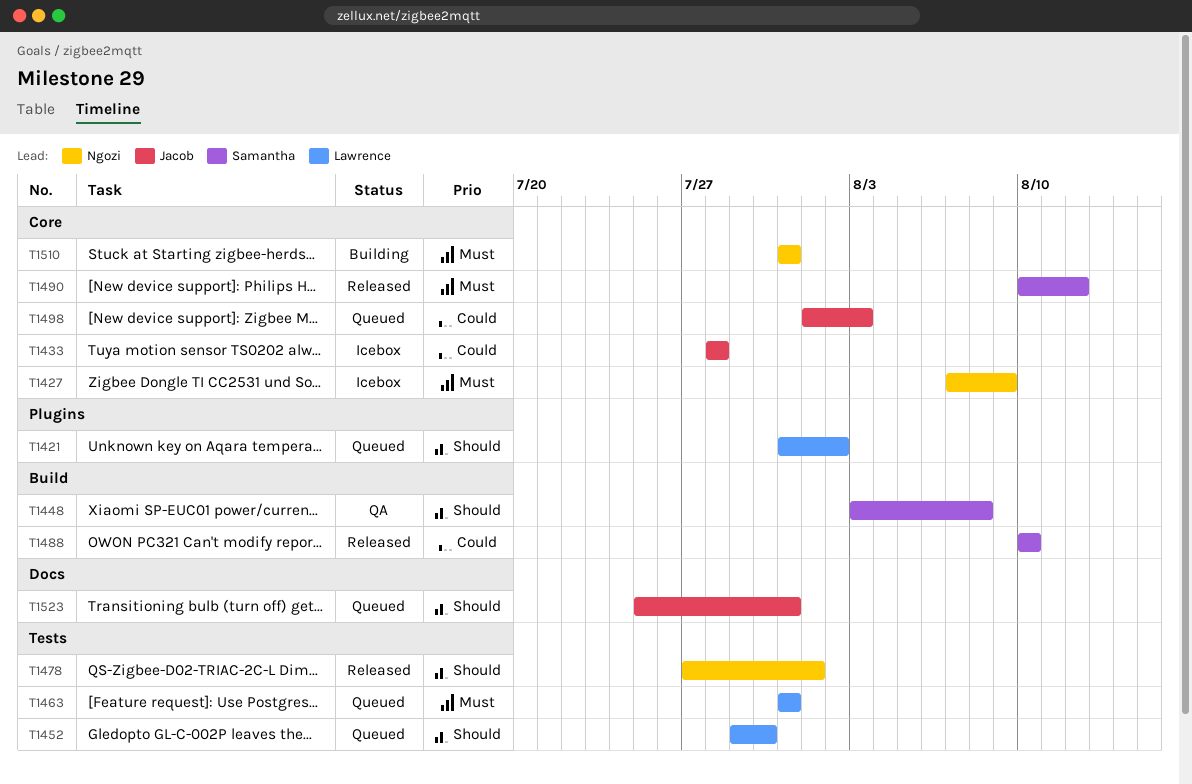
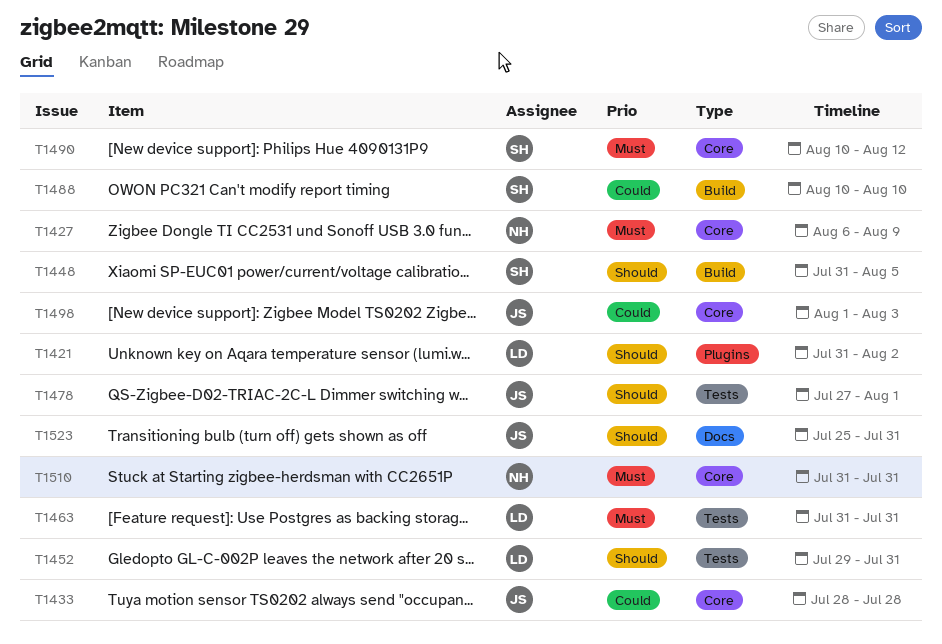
T1427, start: Aug 7 -> Aug 6
T1448, start: Aug 3 -> Jul 31
T1448, due: Aug 8 -> Aug 5
T1452, due: Jul 30 -> Jul 31
T1478, owner: Ngozi -> Jacob

